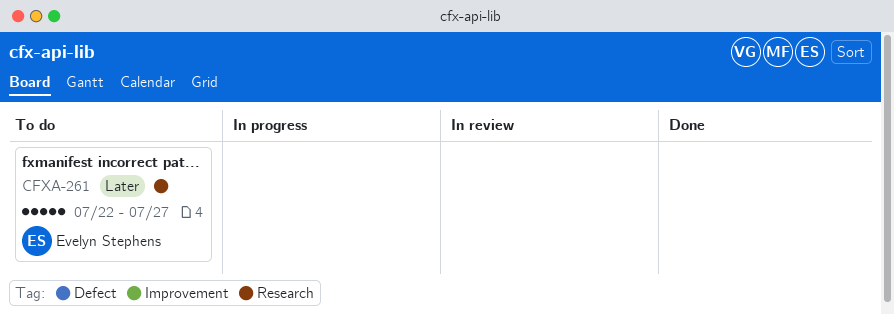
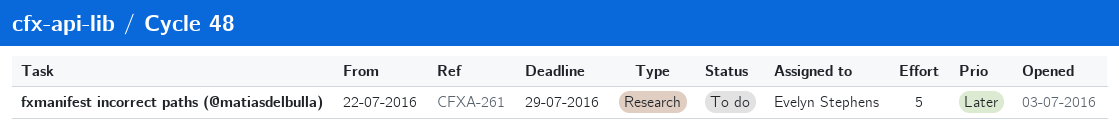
CFXA-261, due: Jul 27 -> Jul 29

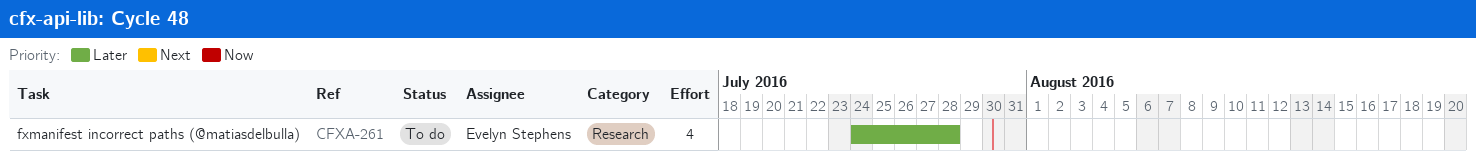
CFXA-261, estimate: 5 -> 4
CFXA-261, start: Jul 22 -> Jul 24
CFXA-261, due: Jul 29 -> Jul 28

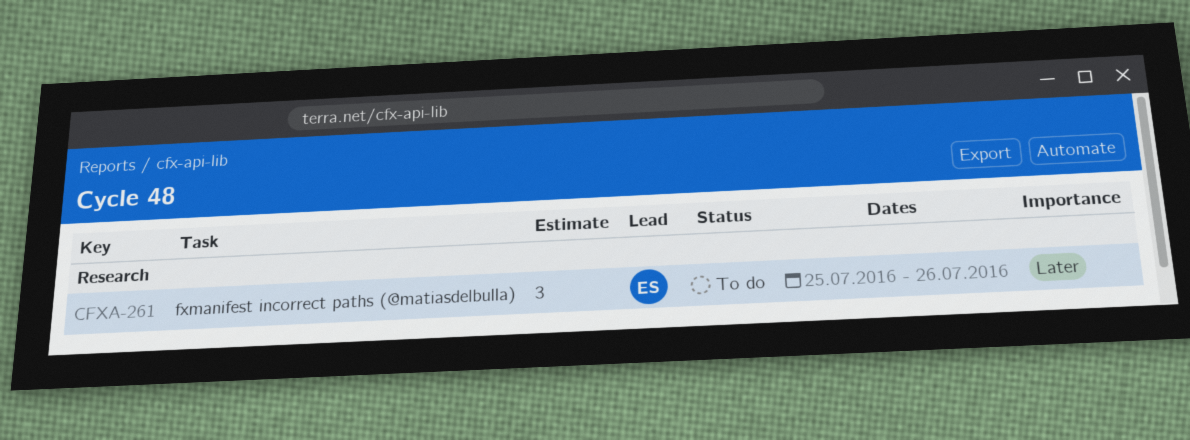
CFXA-261, estimate: 4 -> 3
CFXA-261, start: Jul 24 -> Jul 25
CFXA-261, due: Jul 28 -> Jul 26

